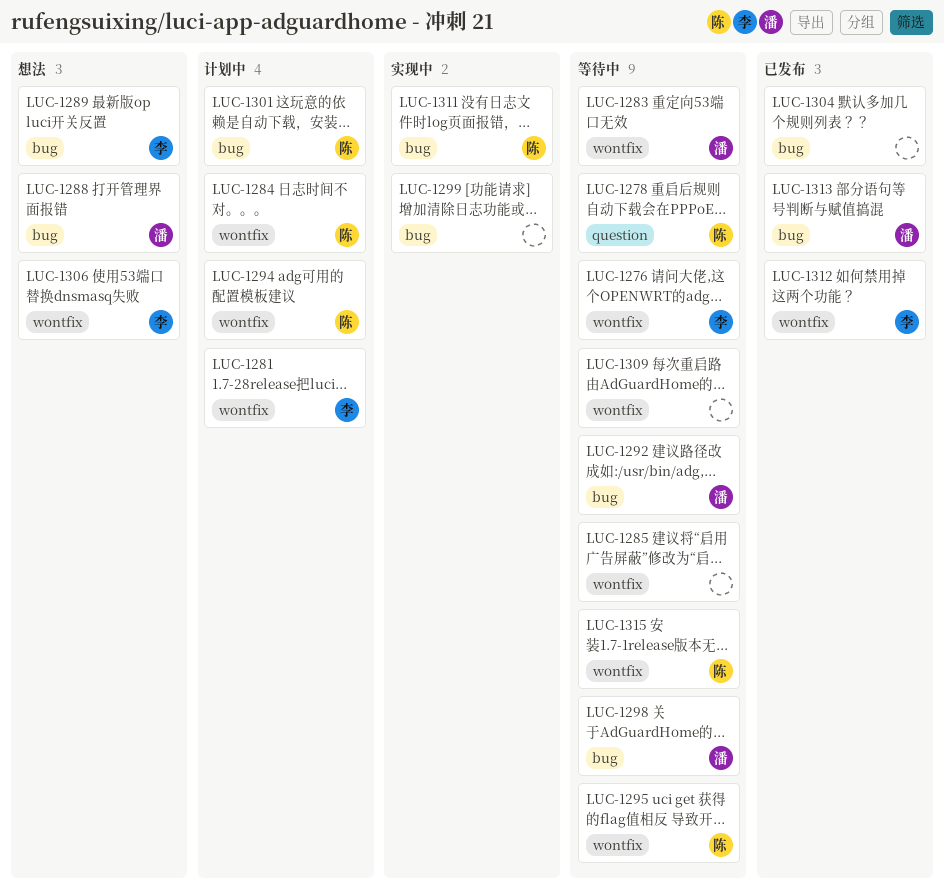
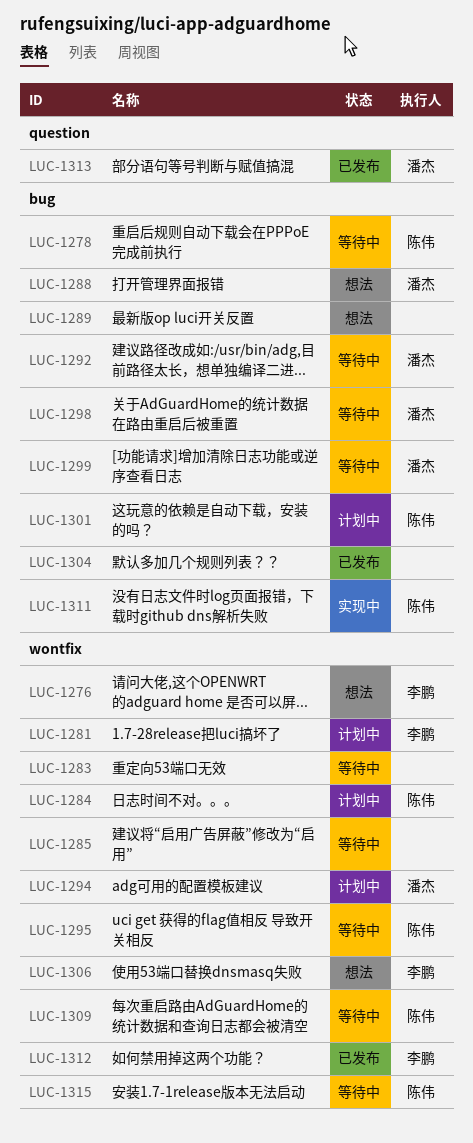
LUC-1276, status: 等待中 -> 想法
LUC-1278, label: question -> bug
LUC-1283, owner: 潘杰 -> none
LUC-1289, owner: 李鹏 -> none
LUC-1294, owner: 陈伟 -> 潘杰
LUC-1299, status: 实现中 -> 等待中
LUC-1299, owner: none -> 潘杰
LUC-1309, owner: none -> 陈伟
LUC-1313, label: bug -> question

